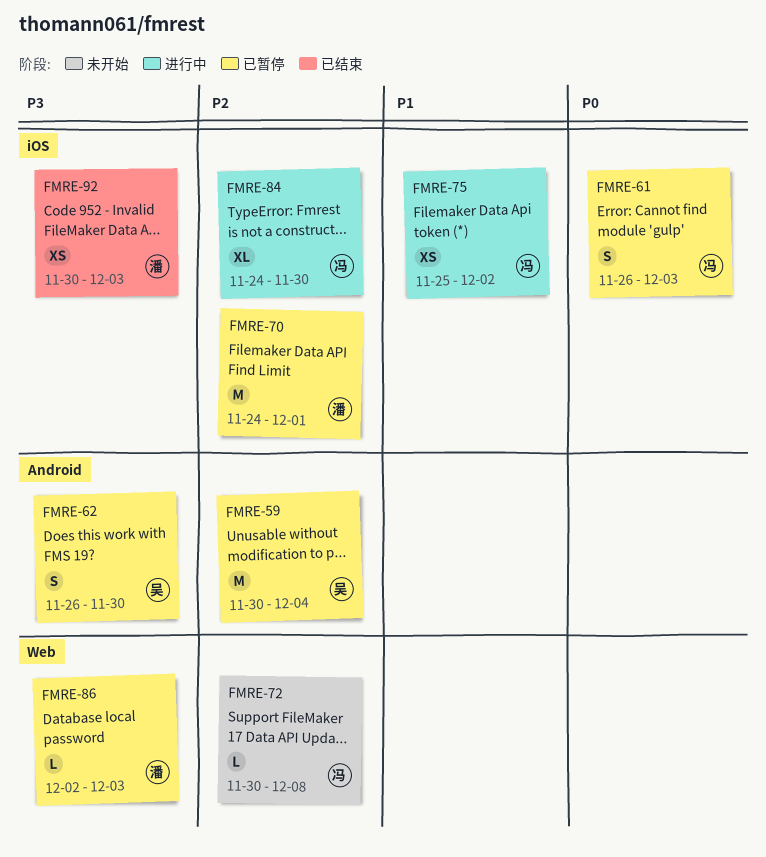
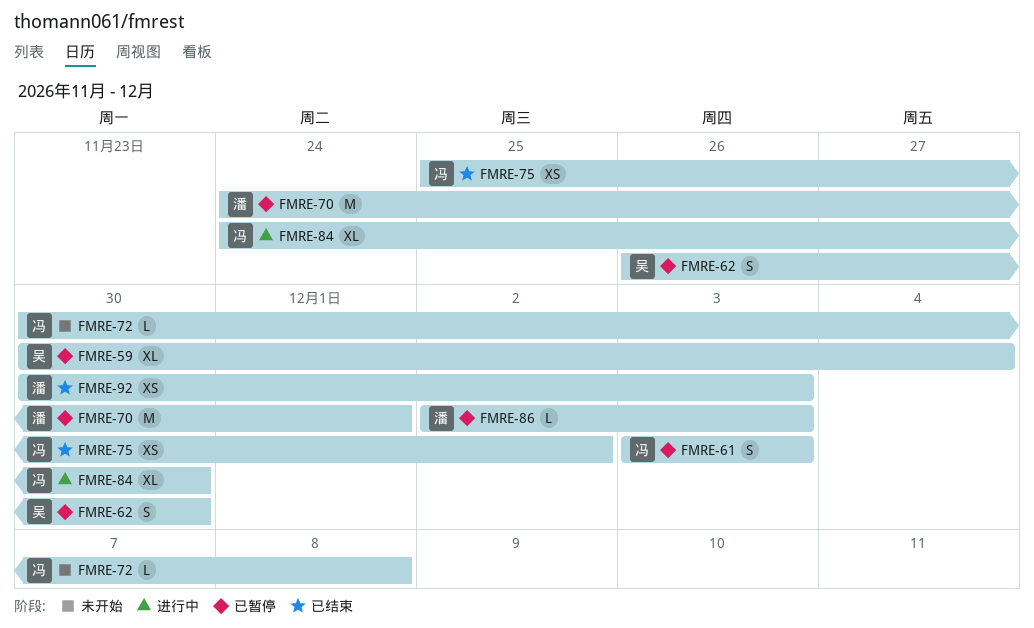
FMRE-59, estimate: M -> XL
FMRE-61, start: Nov 26 -> Dec 3
FMRE-75, status: 进行中 -> 已结束

